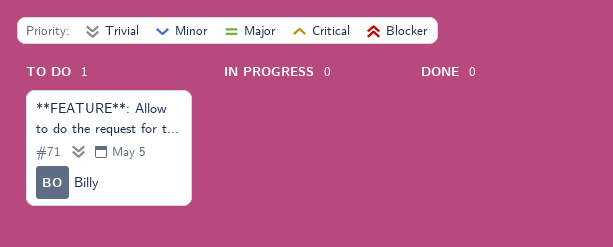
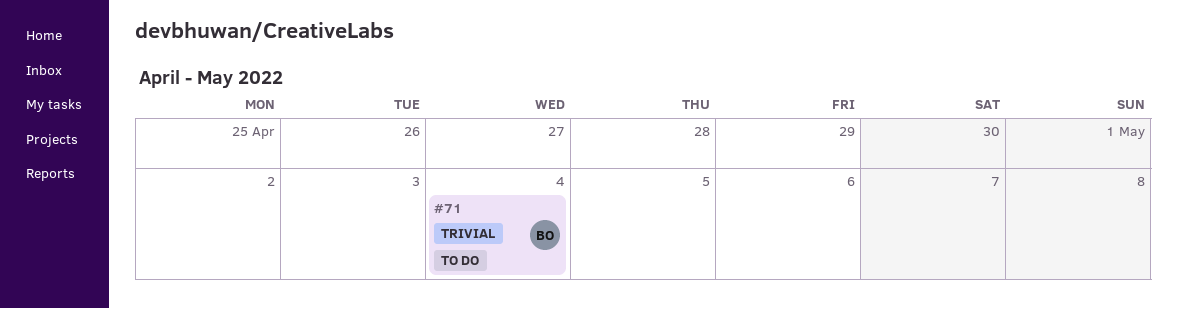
#71, due: May 5 -> May 4

